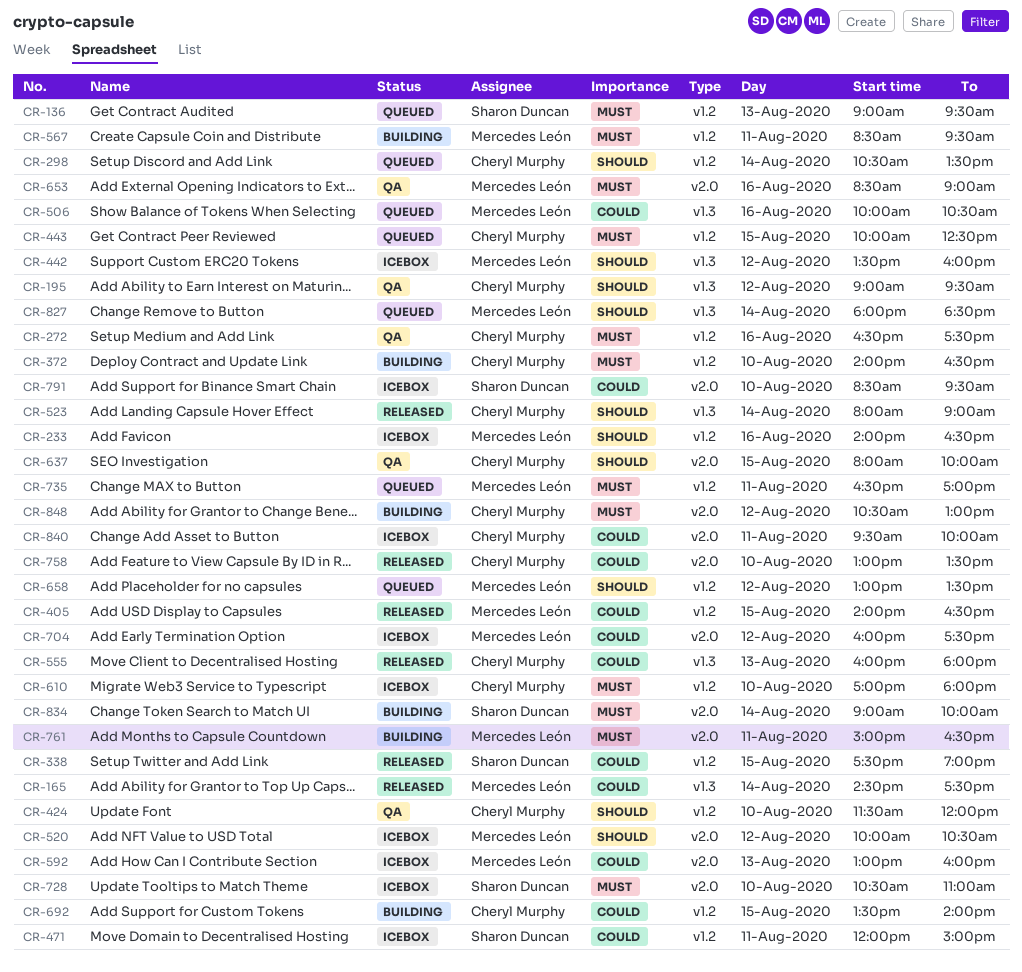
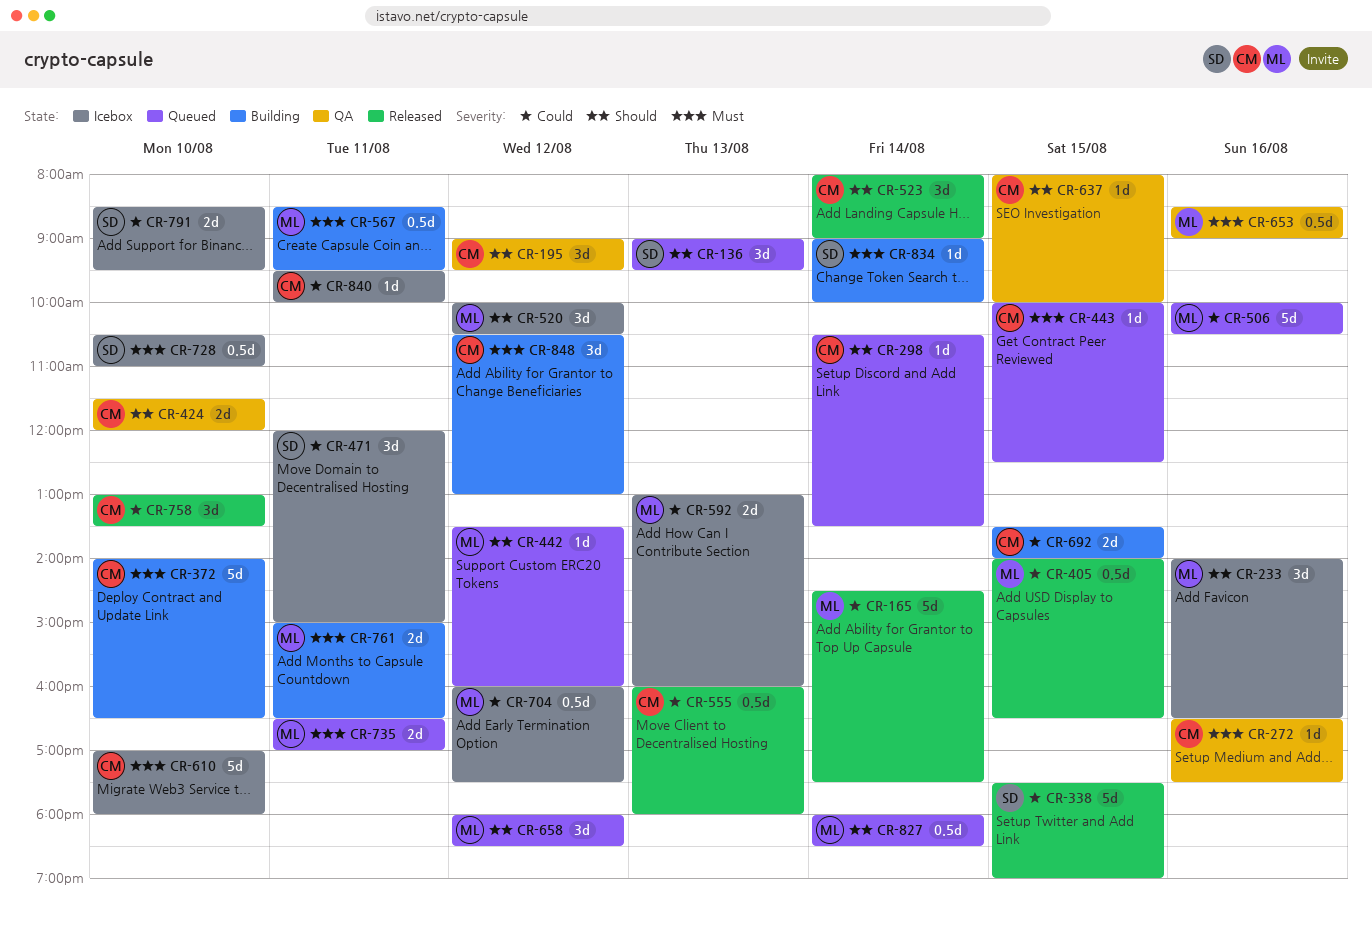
CR-136, priority: Must -> Should
CR-442, status: Icebox -> Queued
CR-658, begins: 13:00 -> 18:00
CR-658, ends: 13:30 -> 18:30

